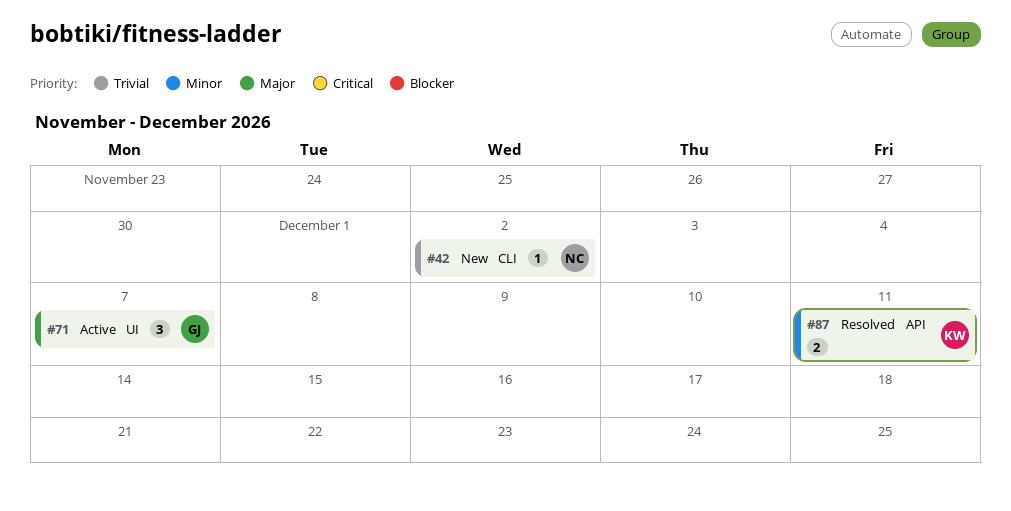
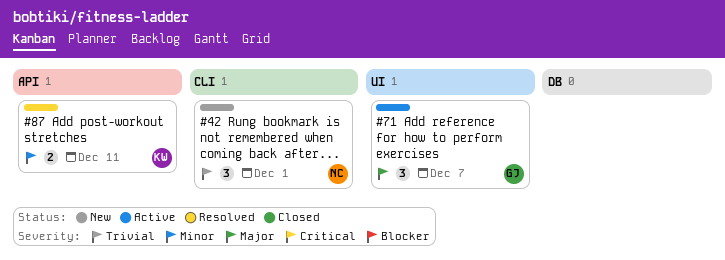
#42, estimate: 1 -> 3
#42, due: Dec 2 -> Dec 1

